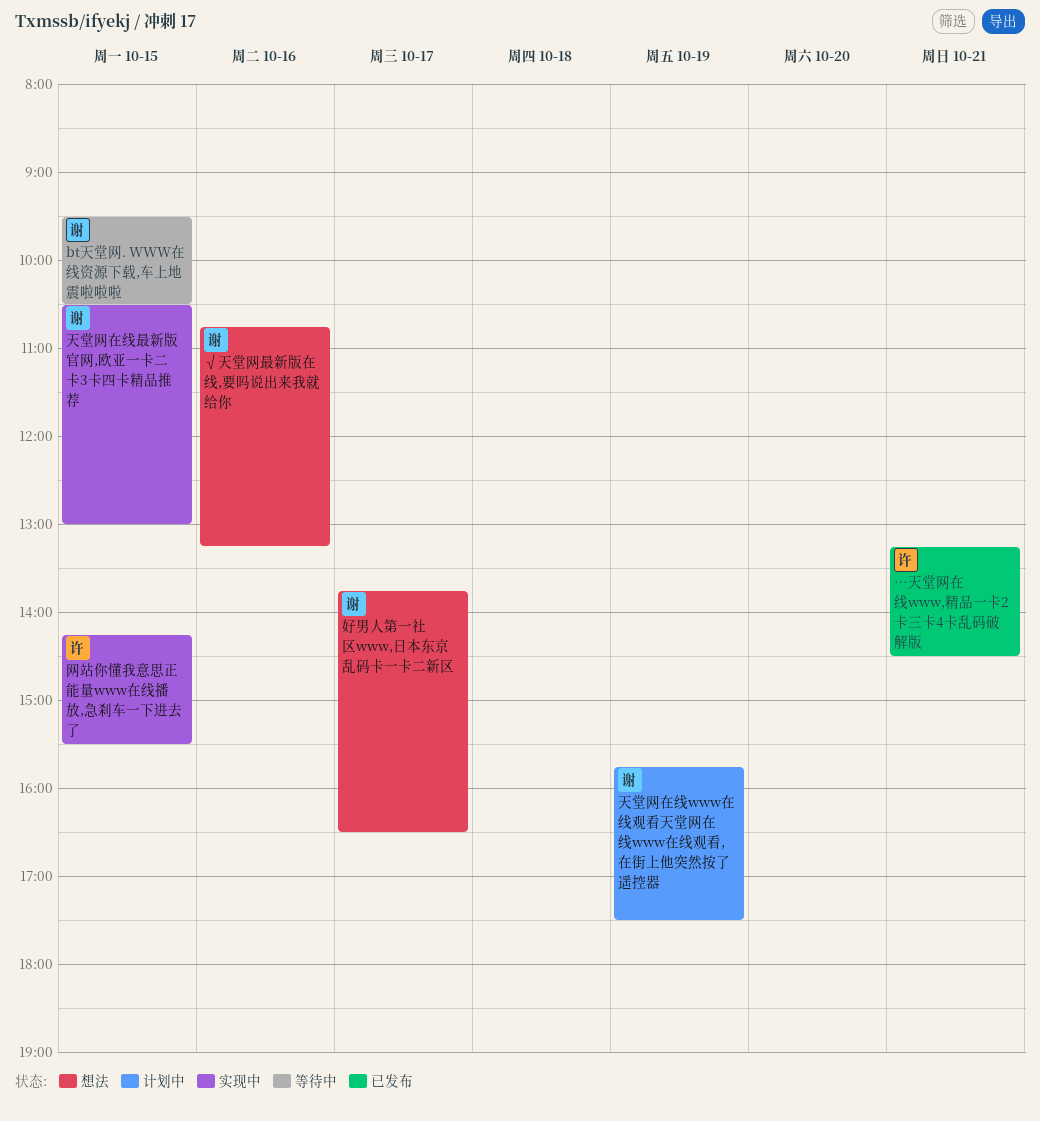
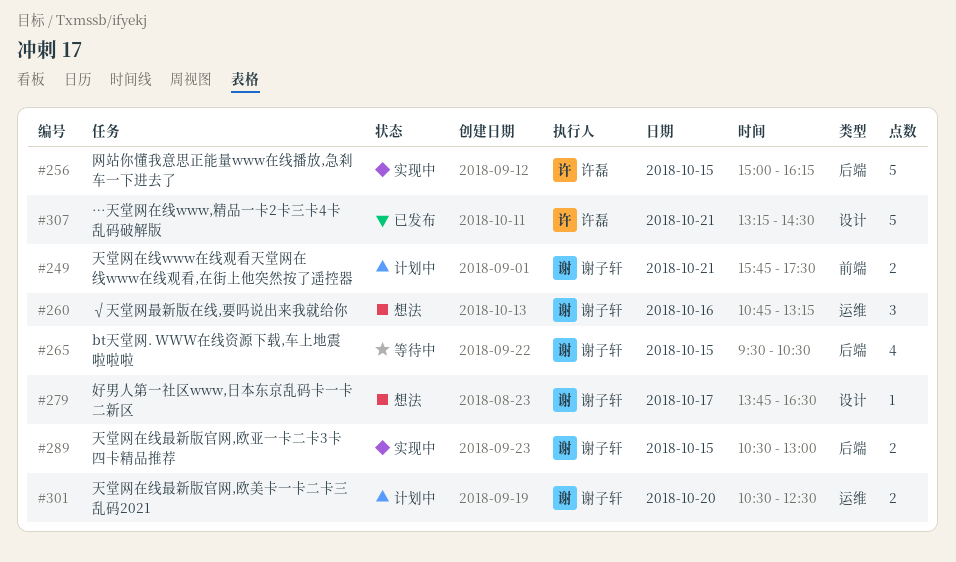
天堂网在线www在线观看天堂网在线www在线观看,在街上他突然按了遥控器, day: Oct 19 -> Oct 21
天堂网在线最新版官网,欧美卡一卡二卡三乱码2021: none -> present
网站你懂我意思正能量www在线播放,急刹车一下进去了, begins: 14:15 -> 15:00
网站你懂我意思正能量www在线播放,急刹车一下进去了, ends: 15:30 -> 16:15

